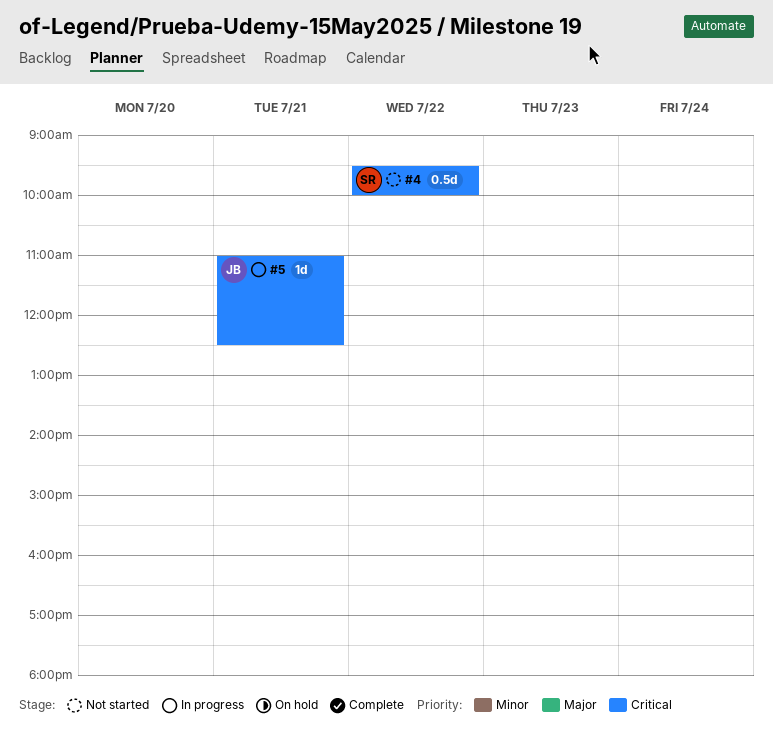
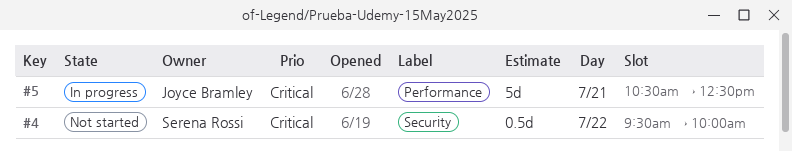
#5, estimate: 1d -> 5d
#5, begins: 11:00 -> 10:30

